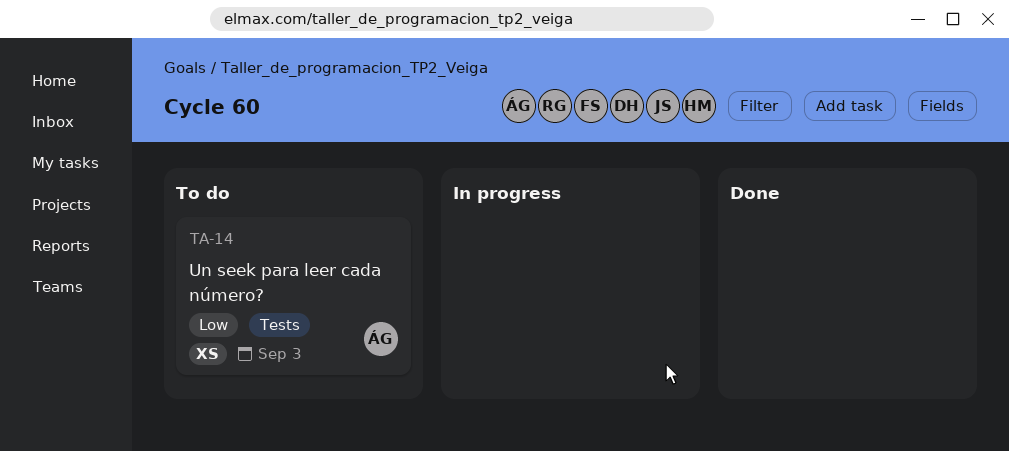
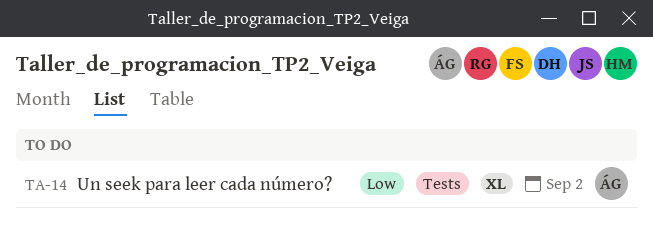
TA-14, estimate: XS -> XL
TA-14, due: Sep 3 -> Sep 2

